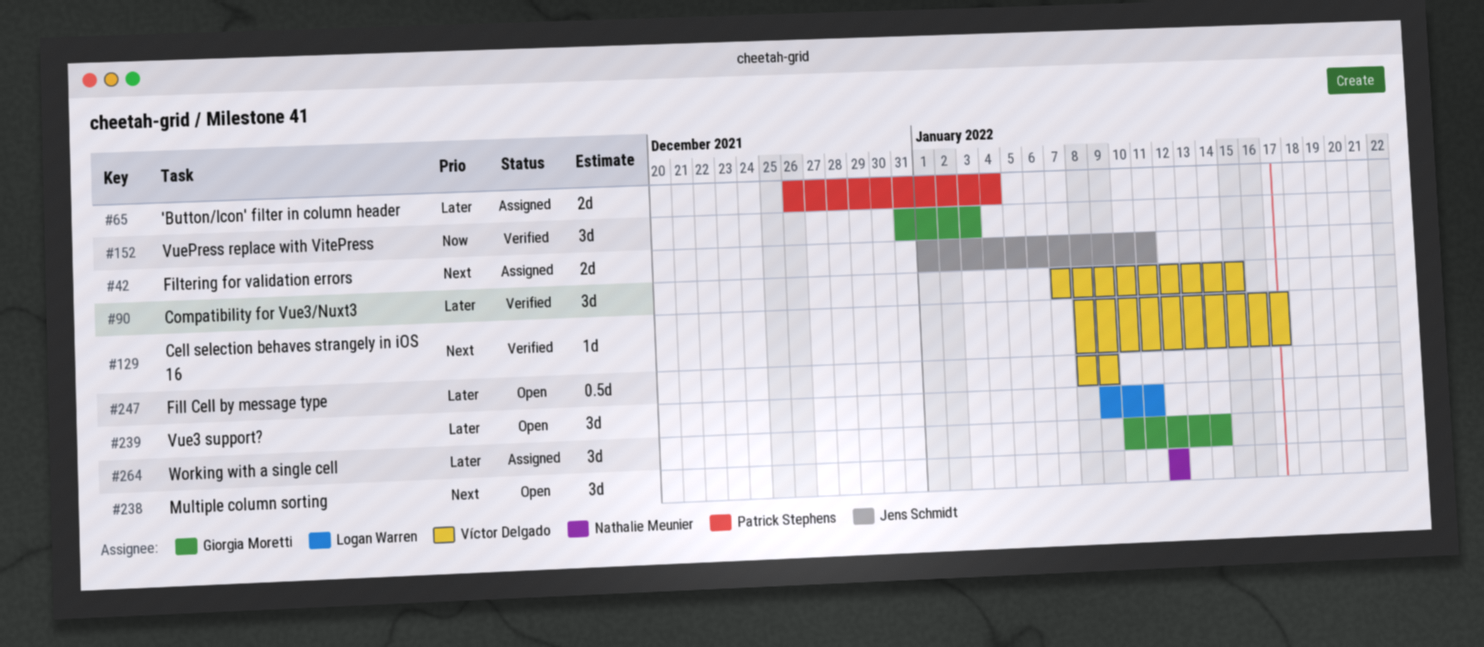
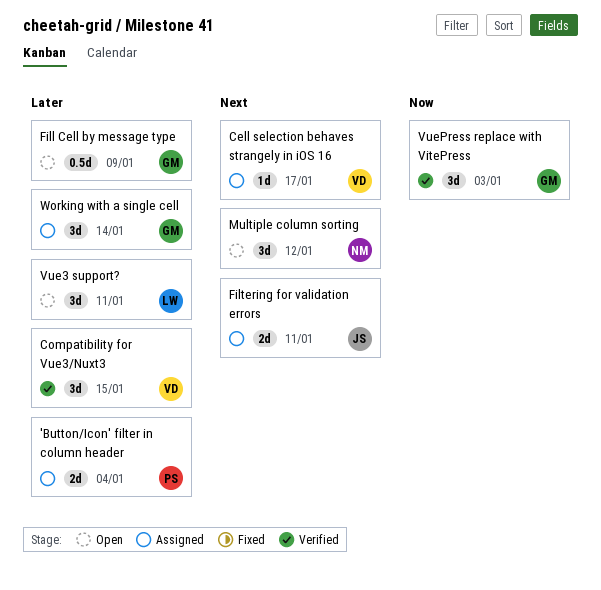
Cell selection behaves strangely in iOS 16, status: Verified -> Assigned
Fill Cell by message type, owner: Víctor Delgado -> Giorgia Moretti

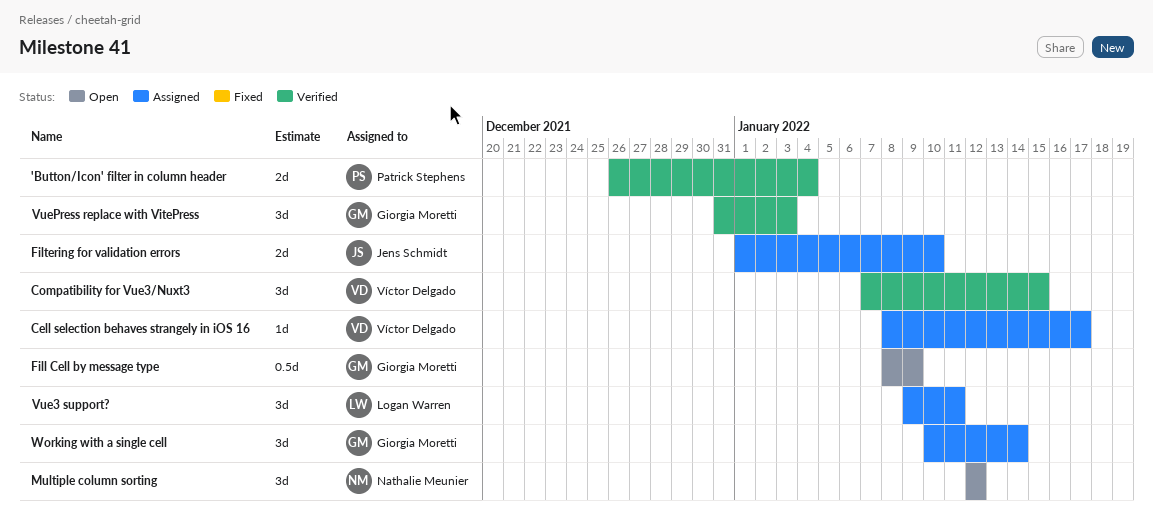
'Button/Icon' filter in column header, status: Assigned -> Verified
Filtering for validation errors, due: Jan 11 -> Jan 10
Vue3 support?, status: Open -> Assigned

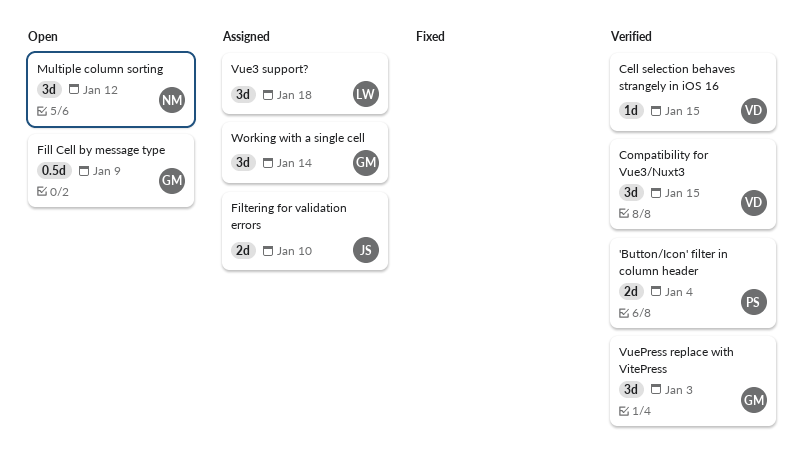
Cell selection behaves strangely in iOS 16, status: Assigned -> Verified
Cell selection behaves strangely in iOS 16, due: Jan 17 -> Jan 15
Vue3 support?, due: Jan 11 -> Jan 18

